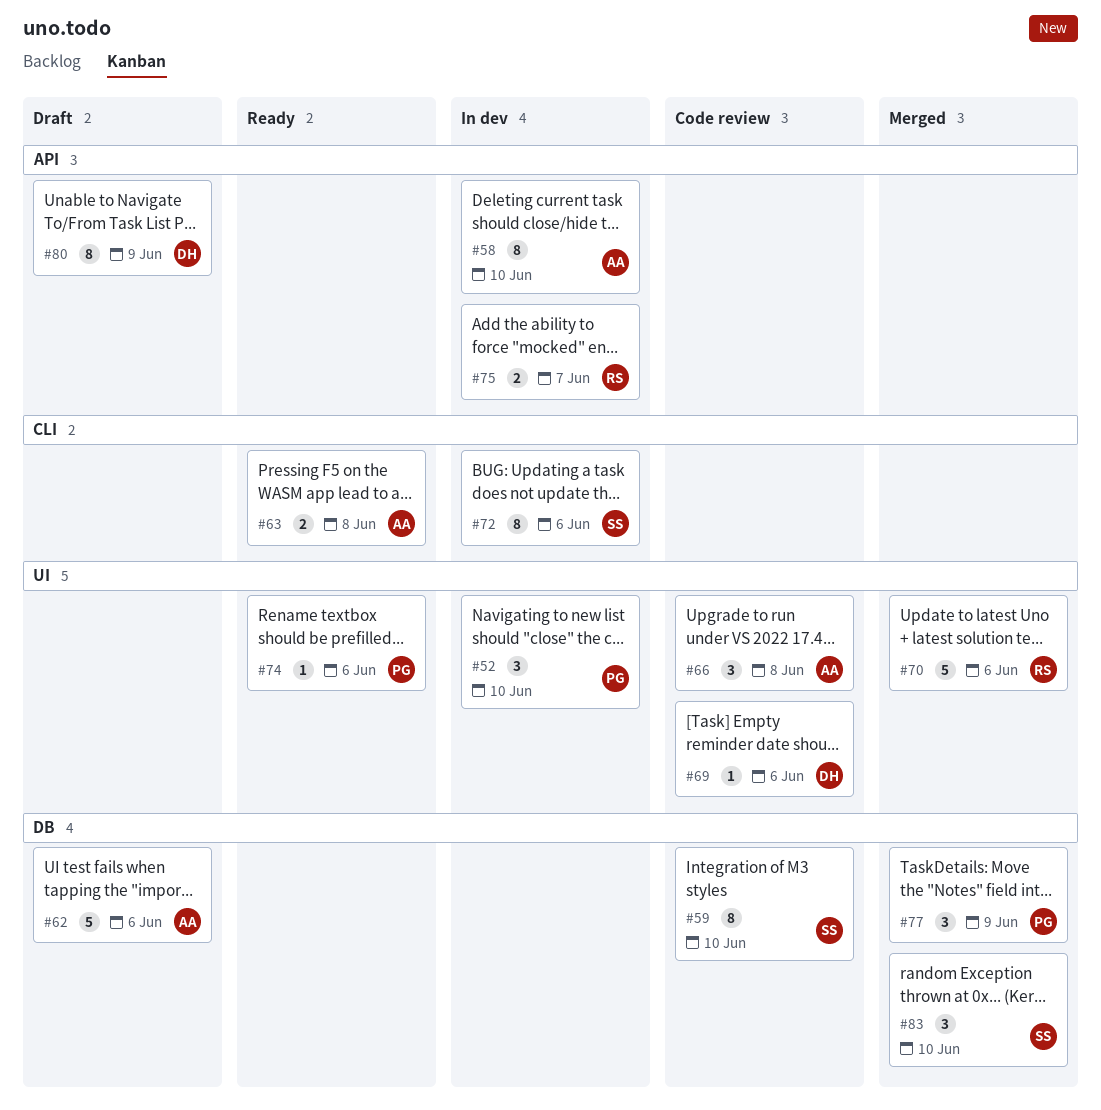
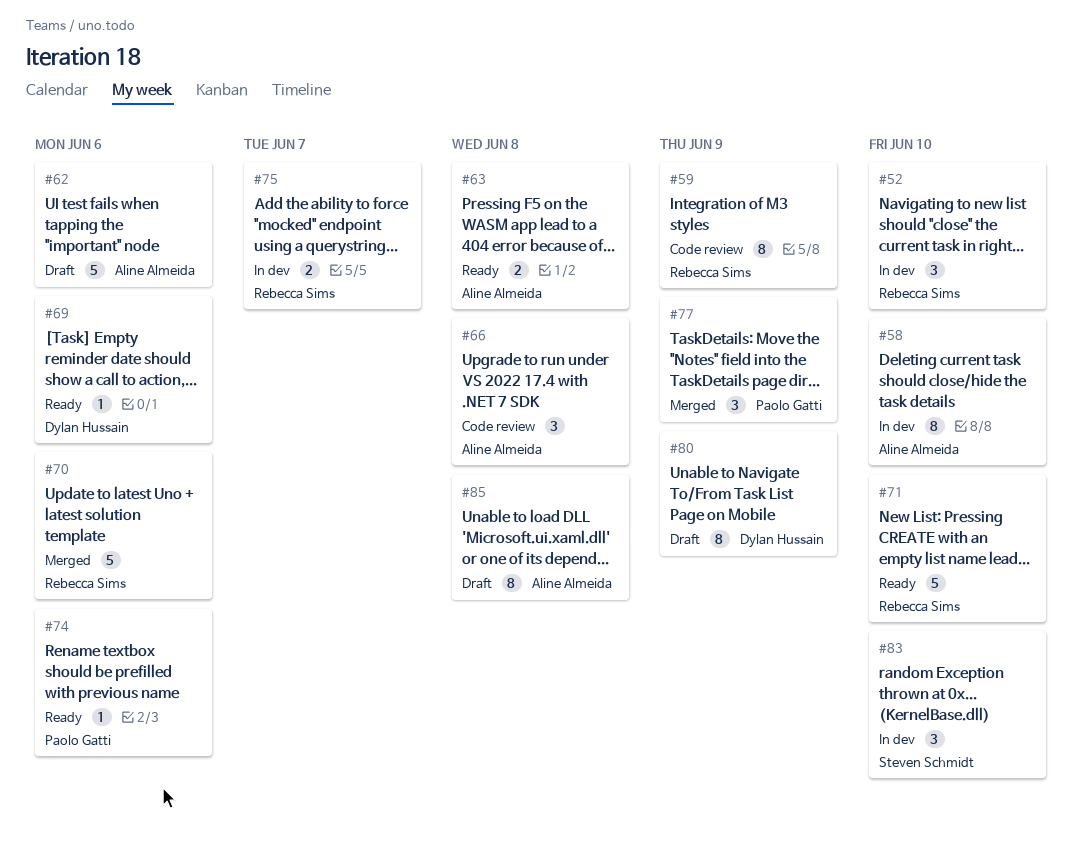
#52, owner: Paolo Gatti -> Rebecca Sims
#59, owner: Steven Schmidt -> Rebecca Sims
#59, due: Jun 10 -> Jun 9
#69, status: Code review -> Ready
#71: none -> present
#72: present -> none
#83, status: Merged -> In dev
#85: none -> present

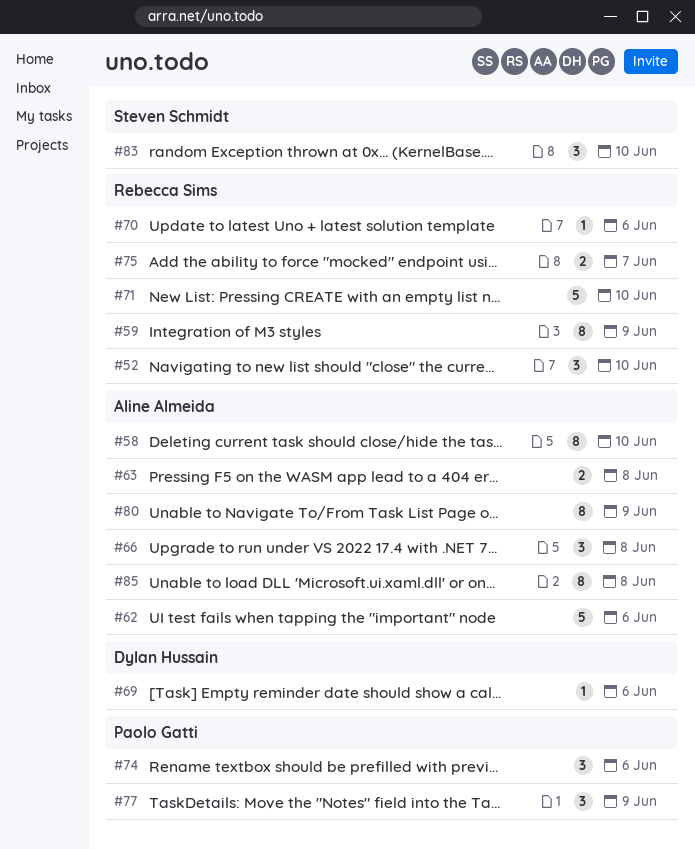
#70, estimate: 5 -> 1
#74, estimate: 1 -> 3
#80, owner: Dylan Hussain -> Aline Almeida

